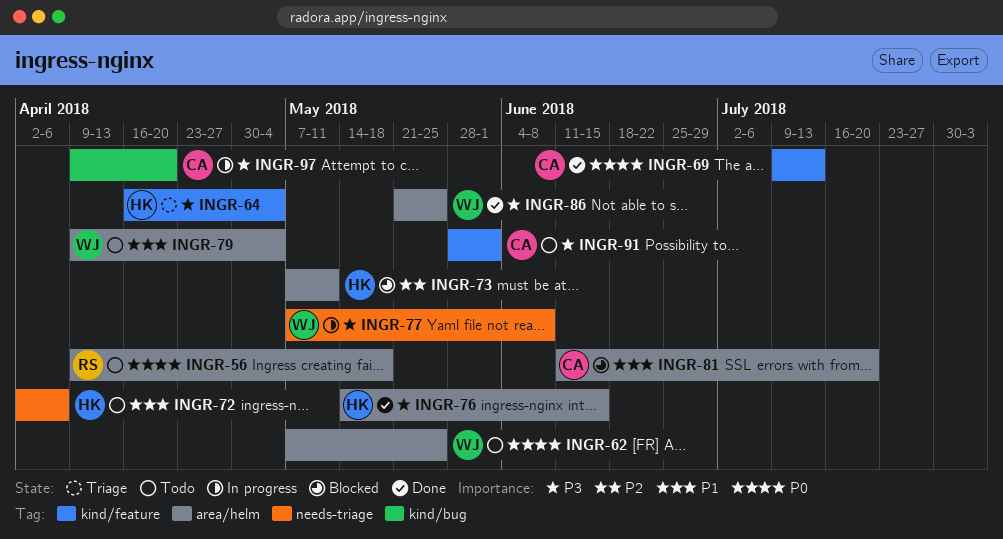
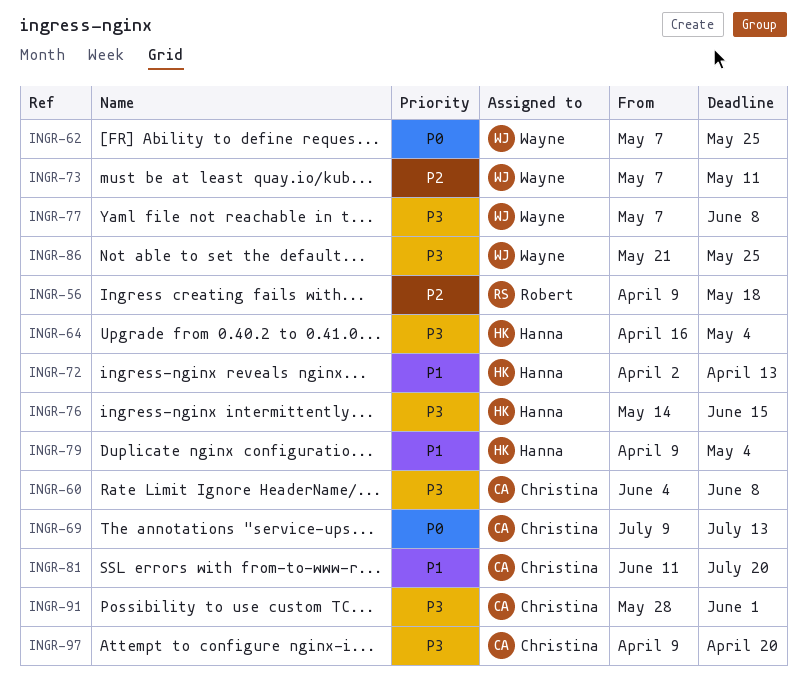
INGR-56, priority: P0 -> P2
INGR-60: none -> present
INGR-72, due: Apr 6 -> Apr 13
INGR-73, owner: Hanna -> Wayne
INGR-79, owner: Wayne -> Hanna

